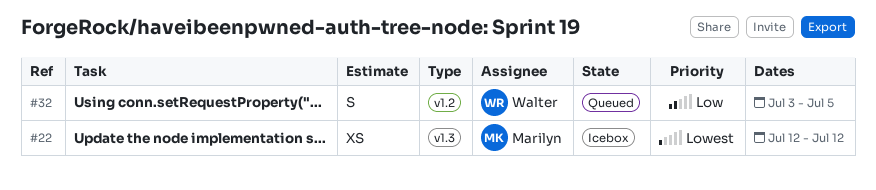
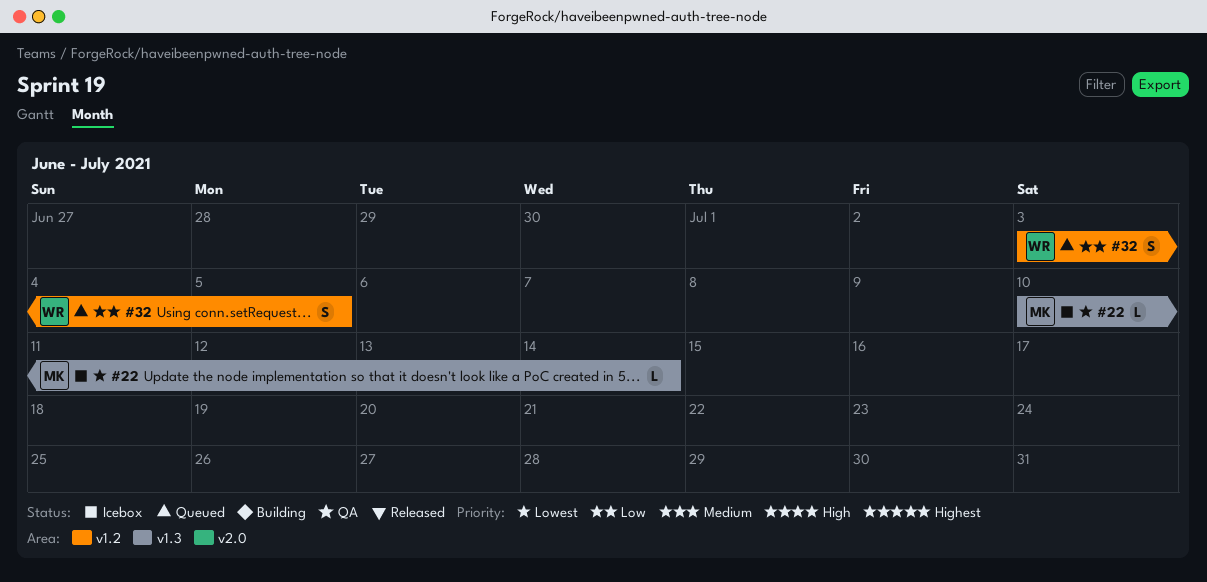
#22, estimate: XS -> L
#22, start: Jul 12 -> Jul 10
#22, due: Jul 12 -> Jul 14

